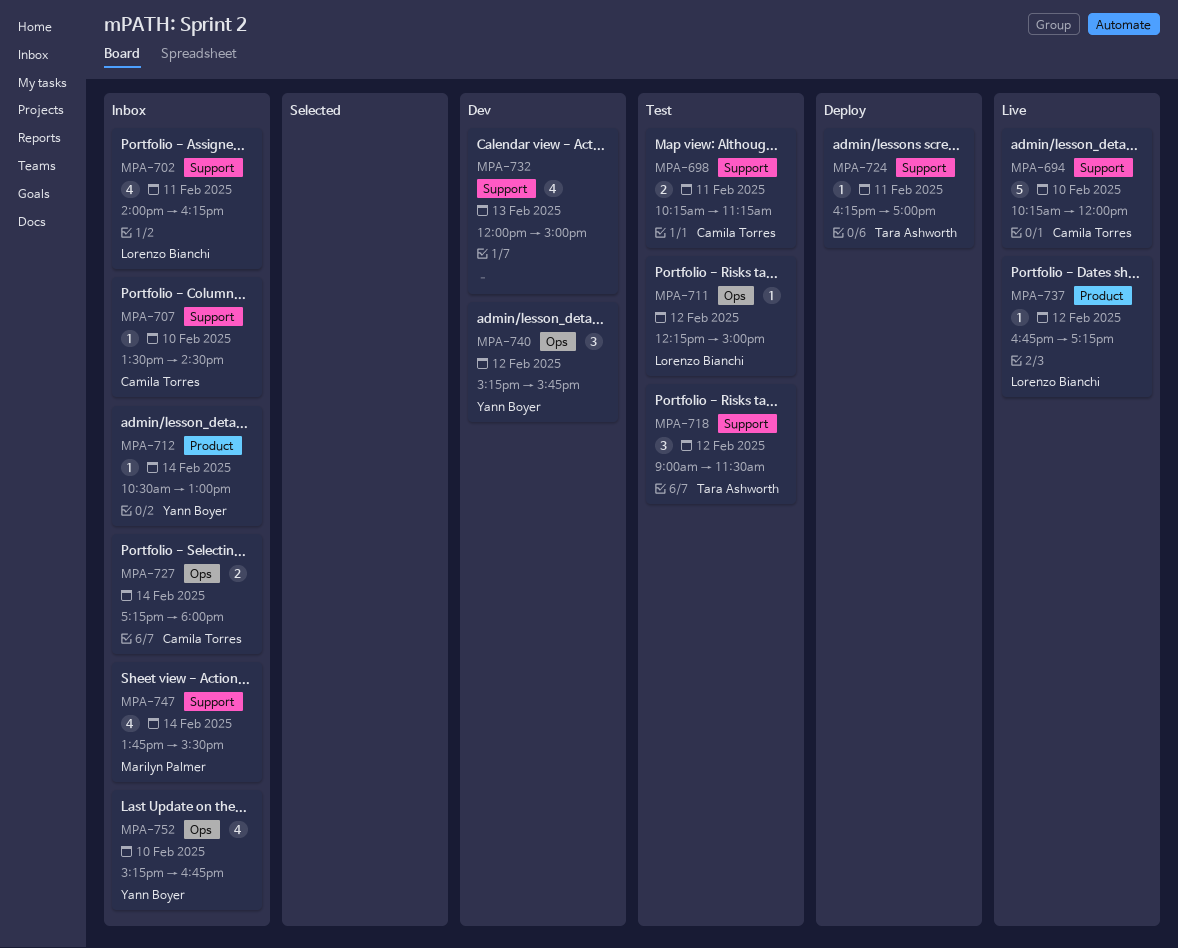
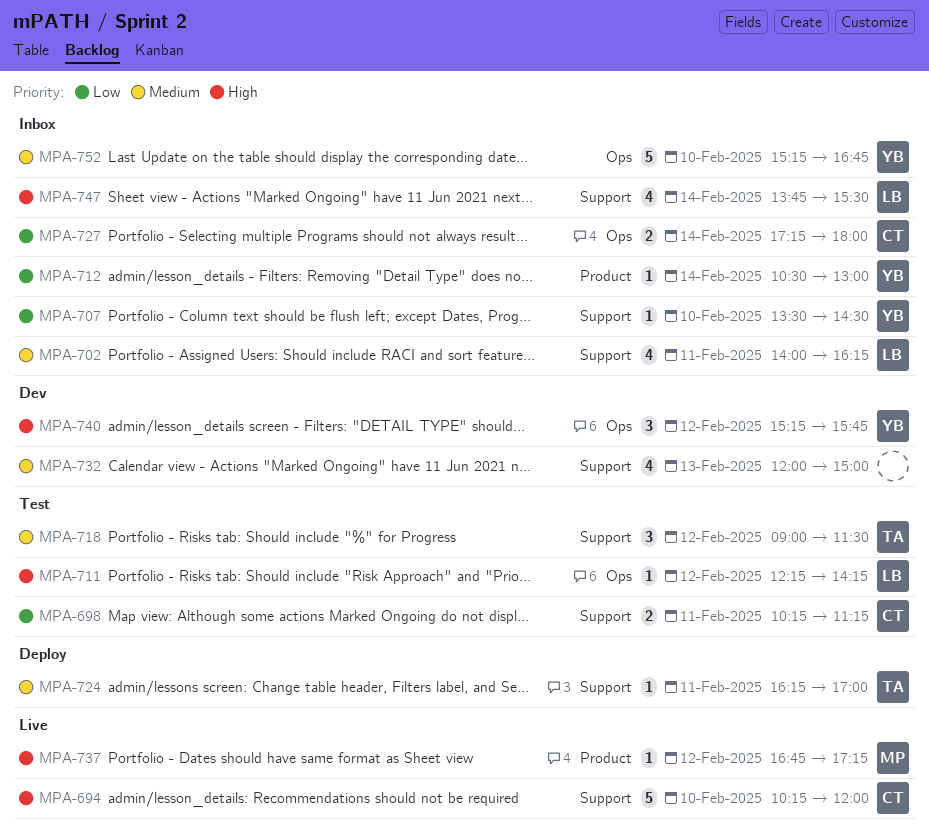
MPA-707, owner: Camila Torres -> Yann Boyer
MPA-711, ends: 15:00 -> 14:15
MPA-737, owner: Lorenzo Bianchi -> Marilyn Palmer
MPA-747, owner: Marilyn Palmer -> Lorenzo Bianchi
MPA-752, estimate: 4 -> 5

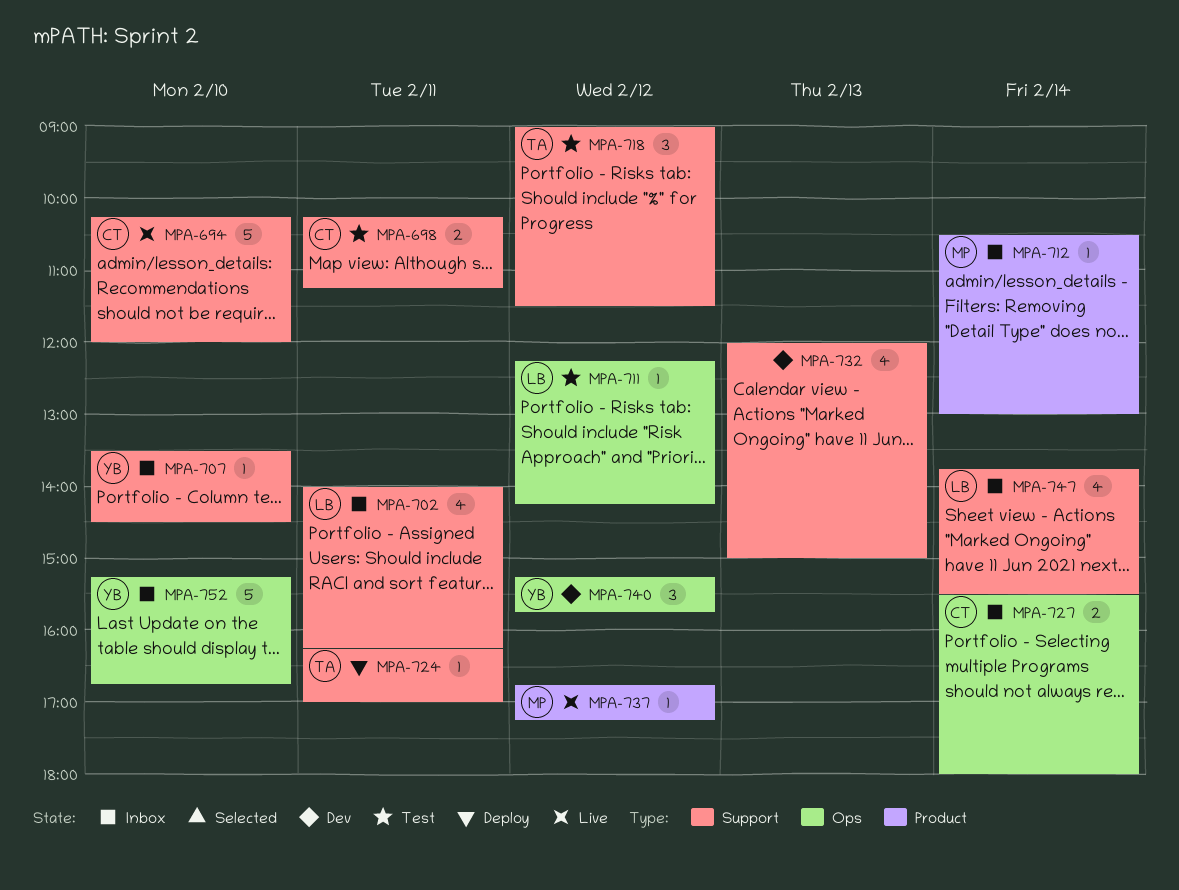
MPA-712, owner: YB -> MP
MPA-727, begins: 17:15 -> 15:30

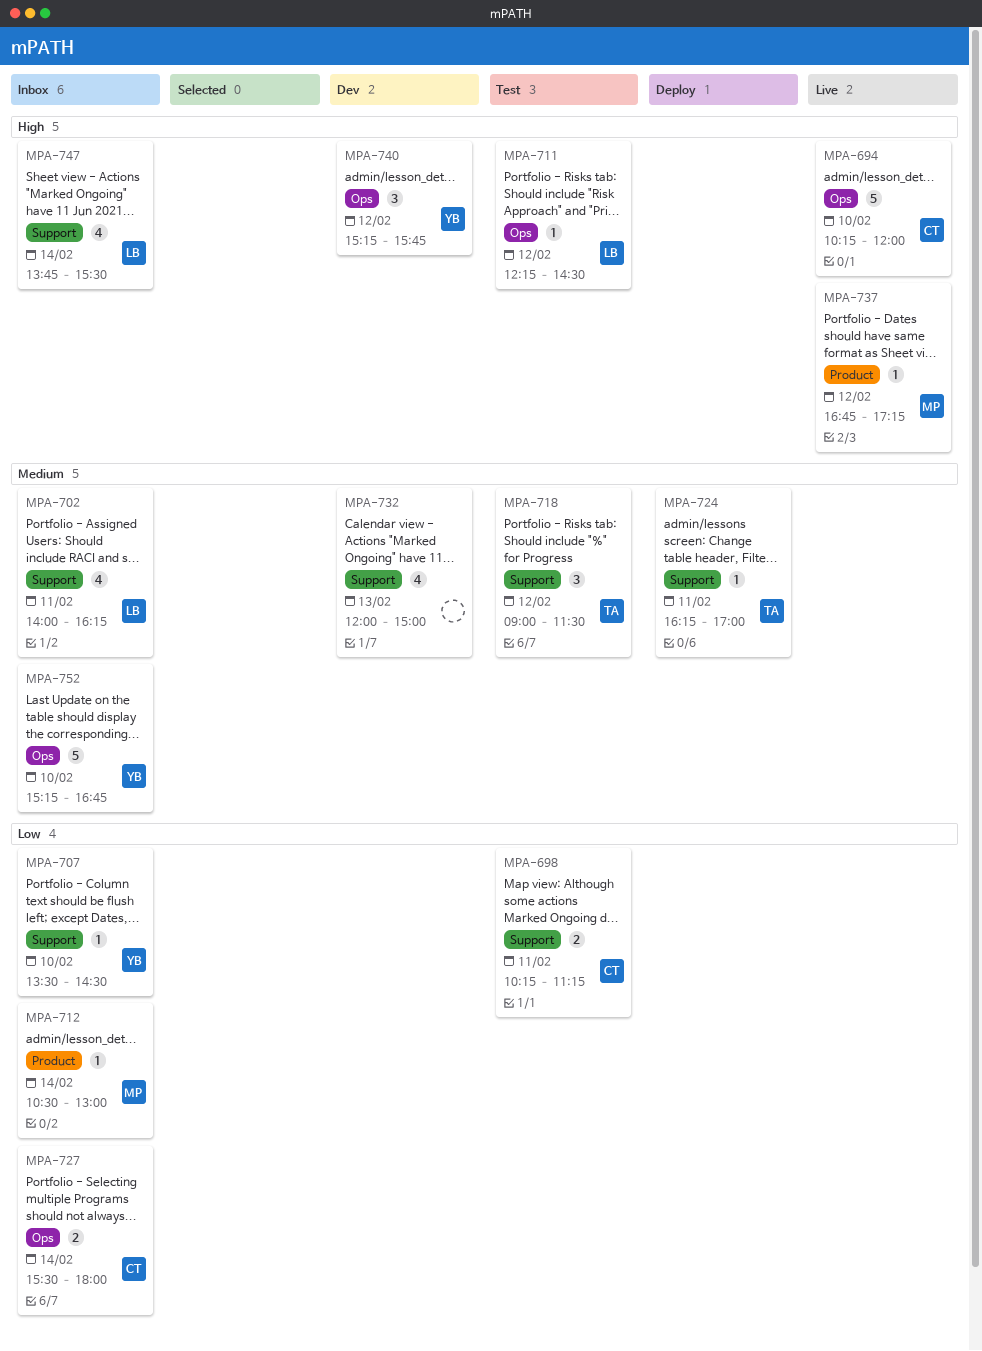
MPA-694, label: Support -> Ops
MPA-711, ends: 14:15 -> 14:30

